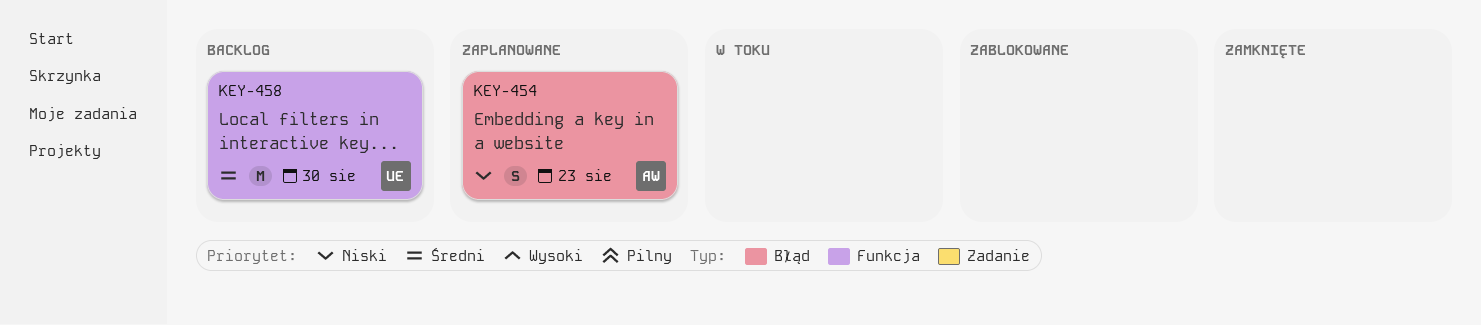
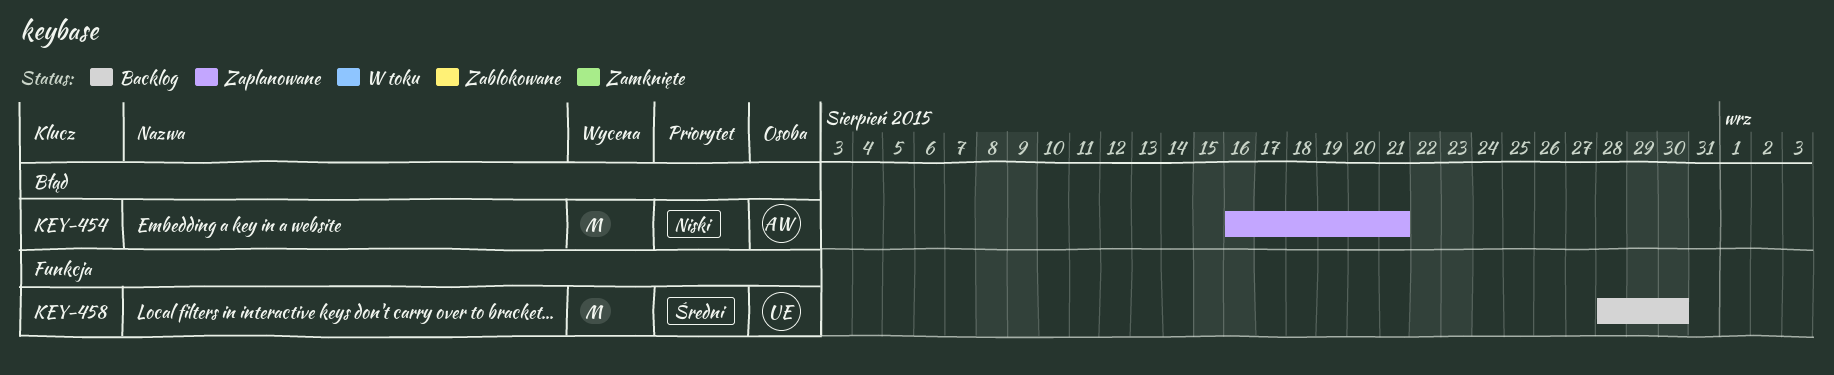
KEY-454, estimate: S -> M
KEY-454, due: Aug 23 -> Aug 21

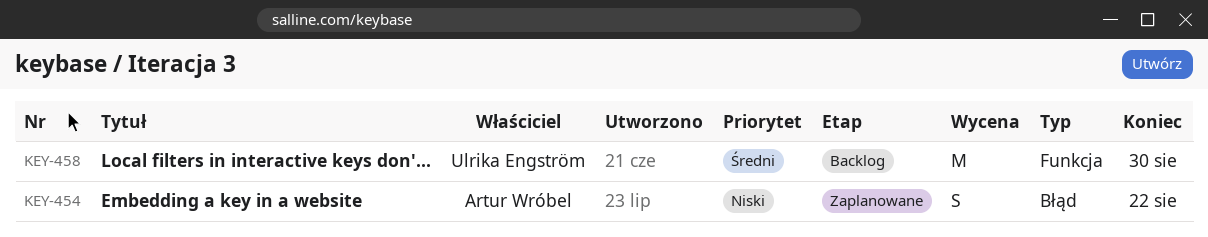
KEY-454, estimate: M -> S
KEY-454, due: Aug 21 -> Aug 22

